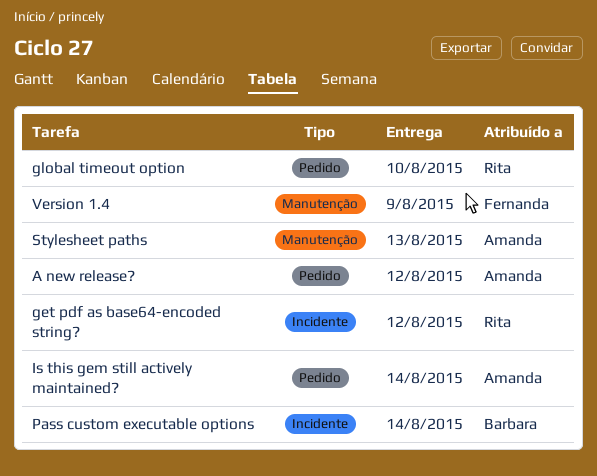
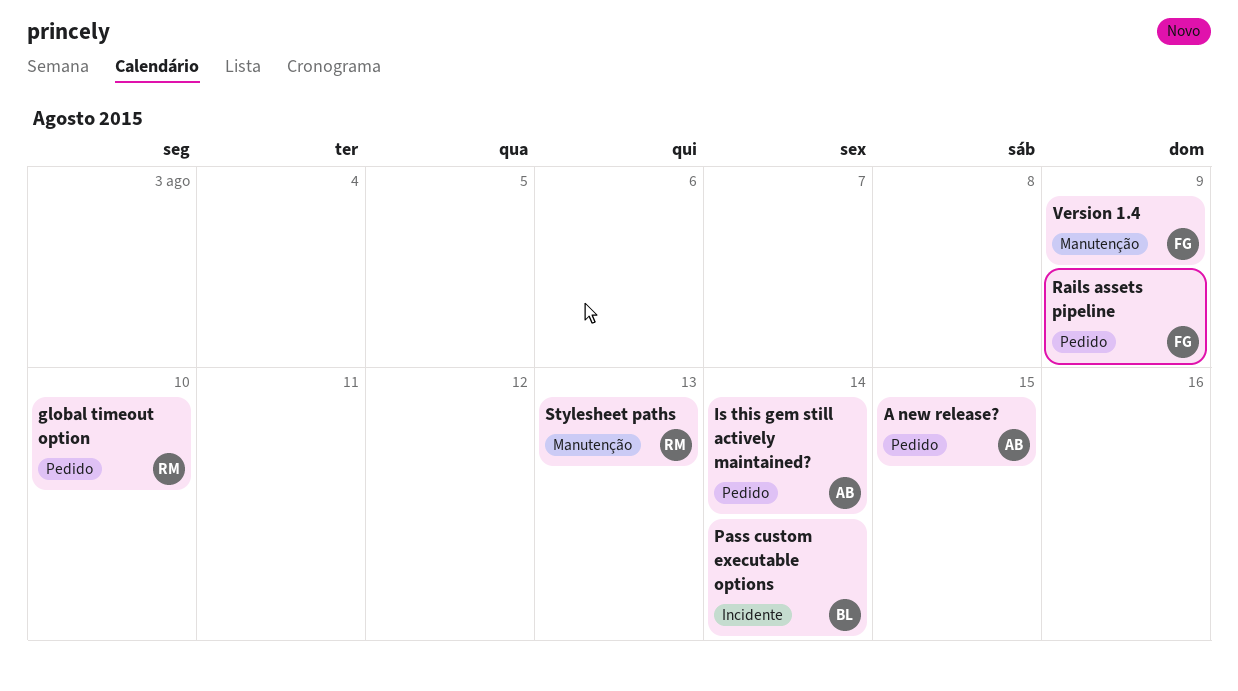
A new release?, due: Aug 12 -> Aug 15
get pdf as base64-encoded string?: present -> none
Rails assets pipeline: none -> present
Stylesheet paths, owner: Amanda -> Rita

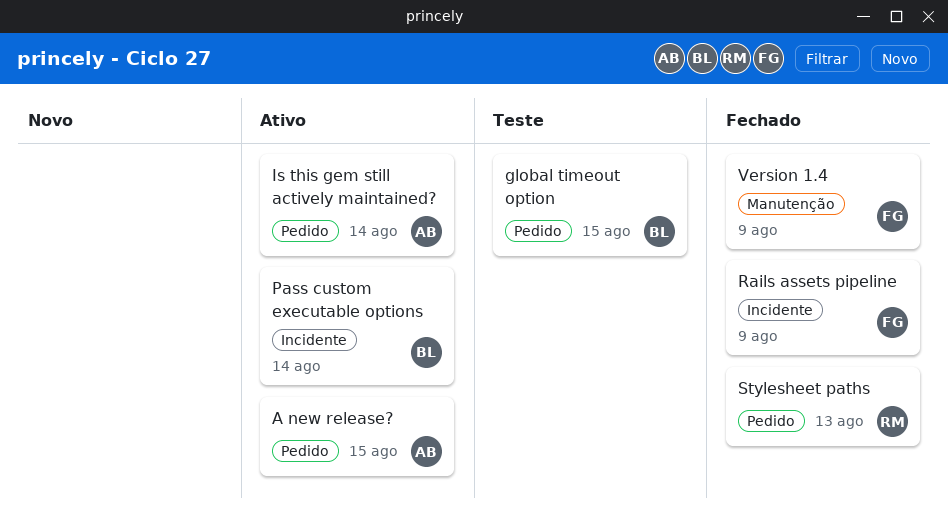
global timeout option, owner: RM -> BL
global timeout option, due: Aug 10 -> Aug 15
Rails assets pipeline, label: Pedido -> Incidente
Stylesheet paths, label: Manutenção -> Pedido

